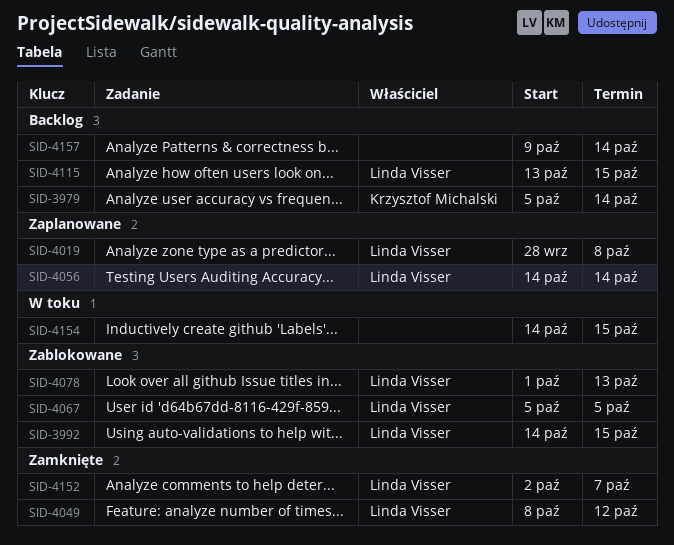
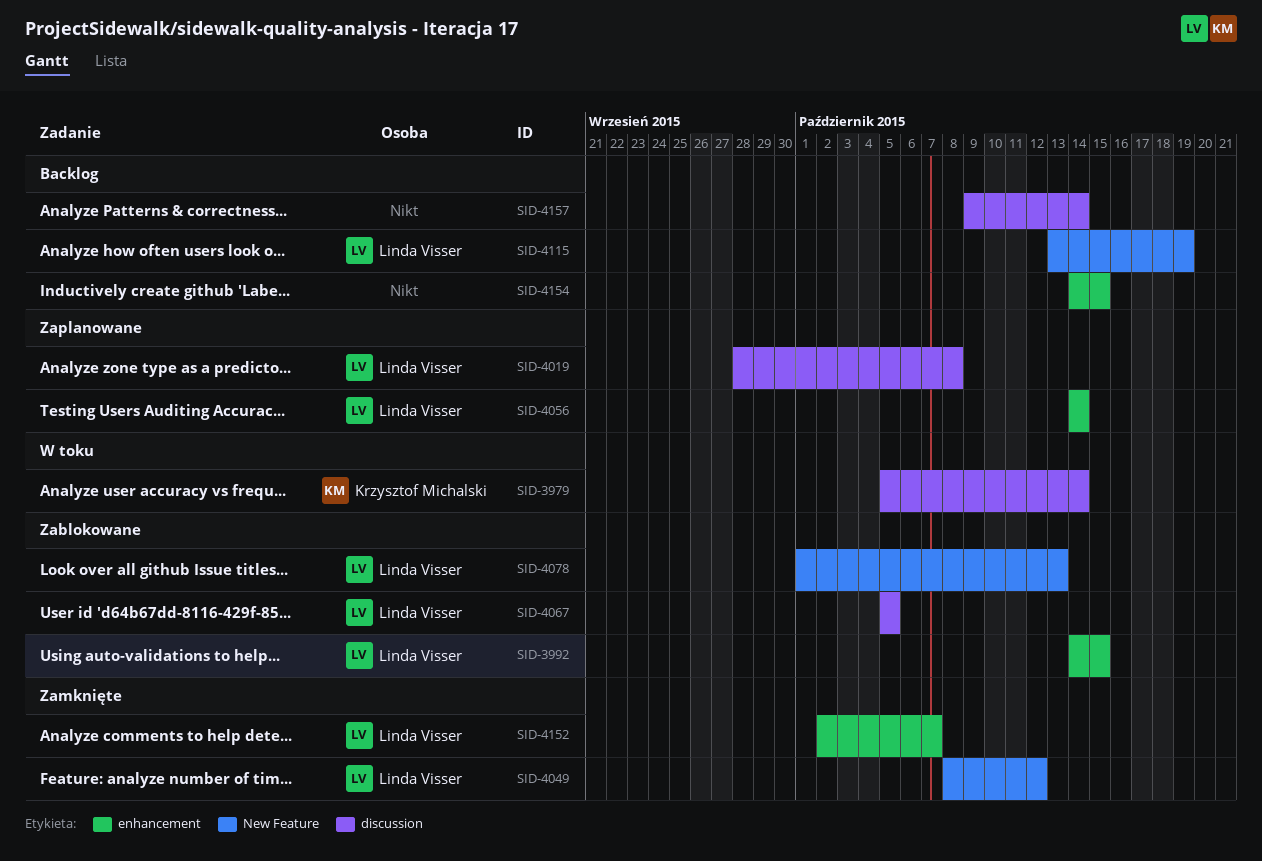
SID-3979, status: Backlog -> W toku
SID-4115, due: Oct 15 -> Oct 19
SID-4154, status: W toku -> Backlog

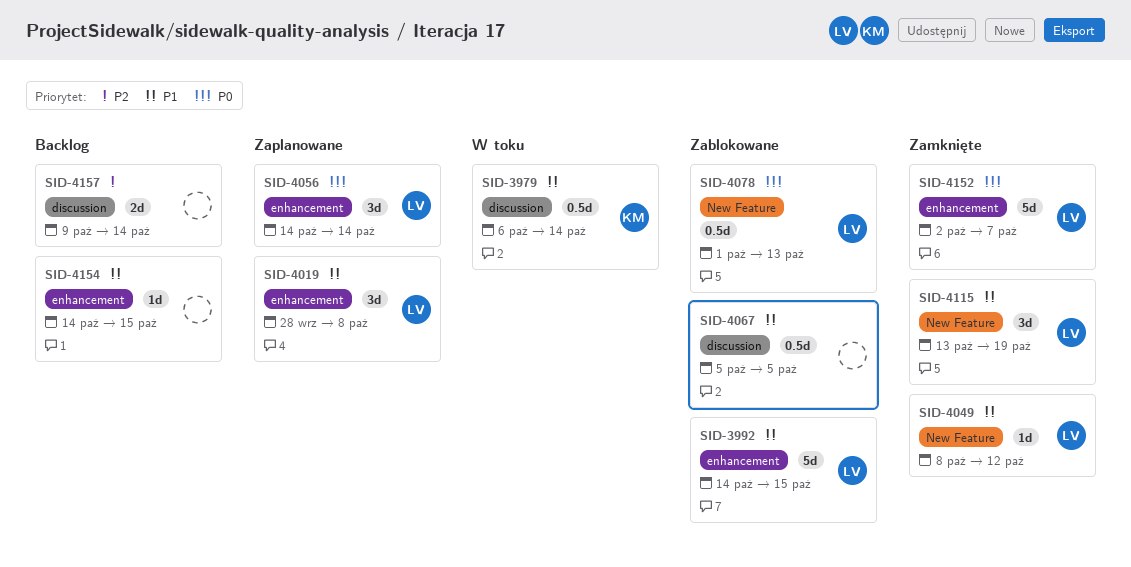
SID-3979, start: Oct 5 -> Oct 6
SID-4019, label: discussion -> enhancement
SID-4067, owner: Linda Visser -> none
SID-4115, status: Backlog -> Zamknięte

